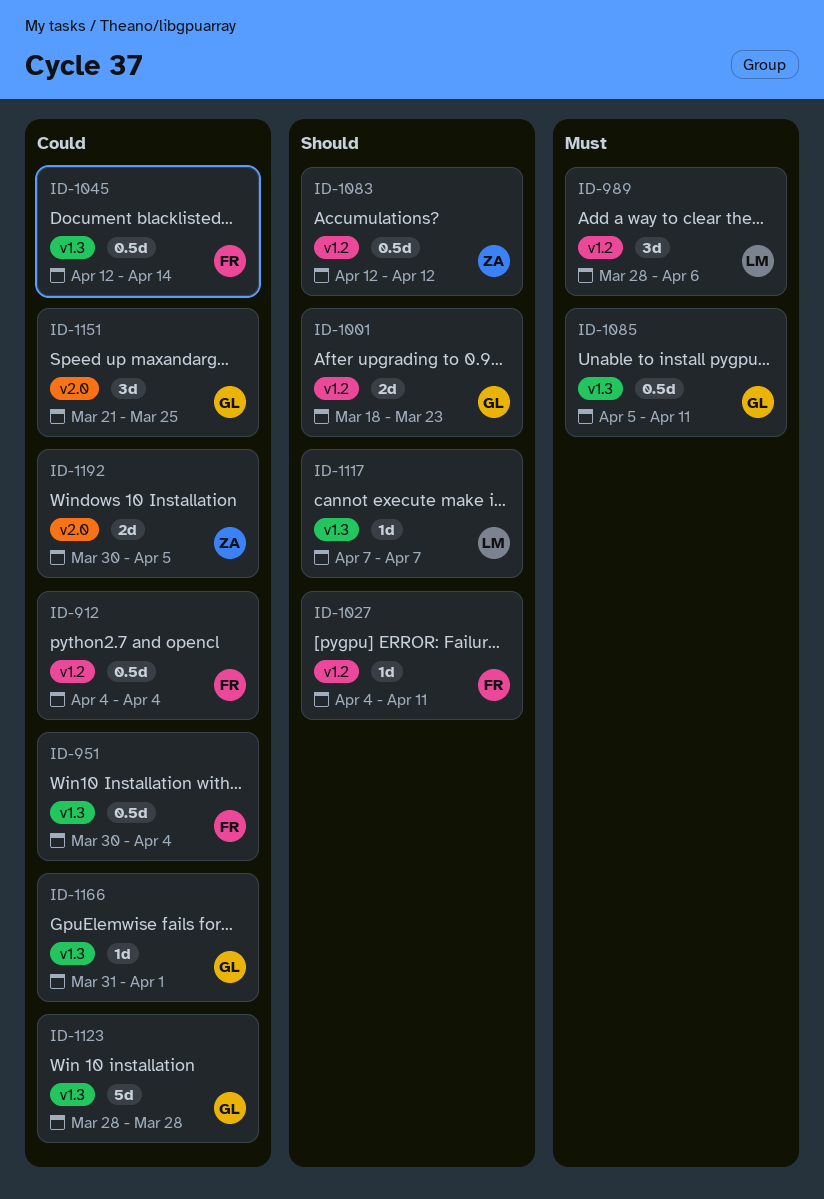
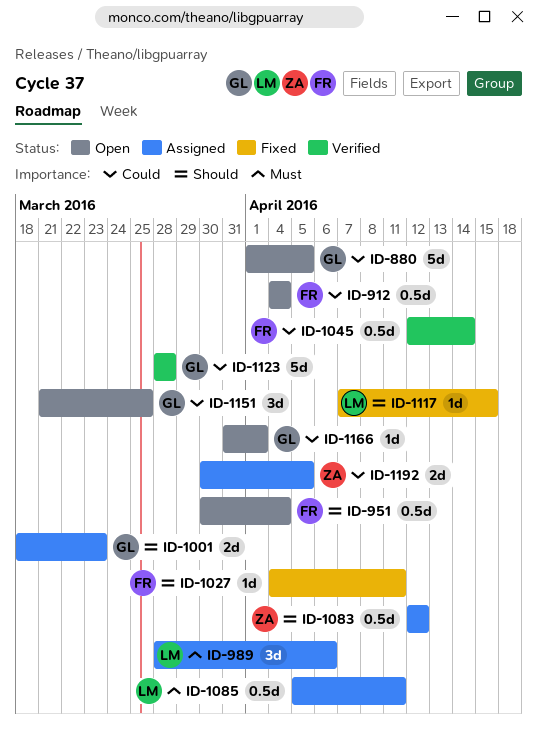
ID-880: none -> present
ID-951, priority: Could -> Should
ID-1085, owner: GL -> LM
ID-1117, due: Apr 7 -> Apr 15

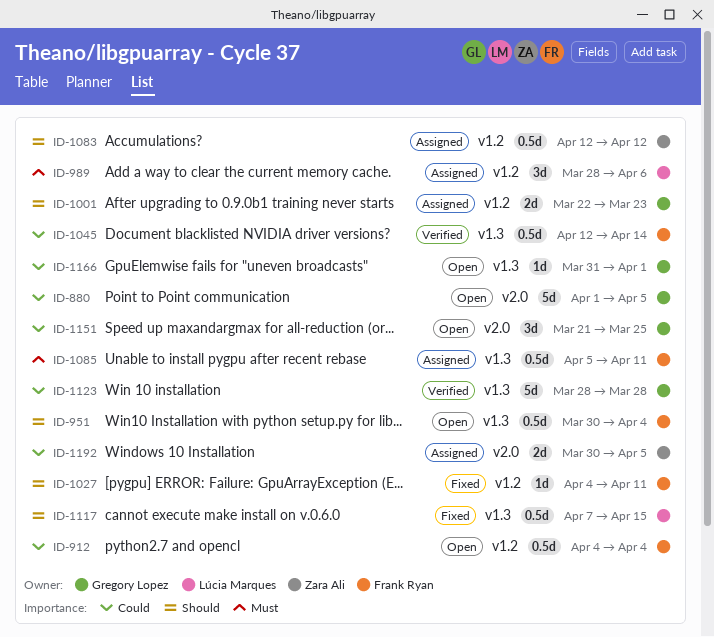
ID-1001, start: Mar 18 -> Mar 22
ID-1085, owner: Lúcia Marques -> Frank Ryan
ID-1117, estimate: 1d -> 0.5d

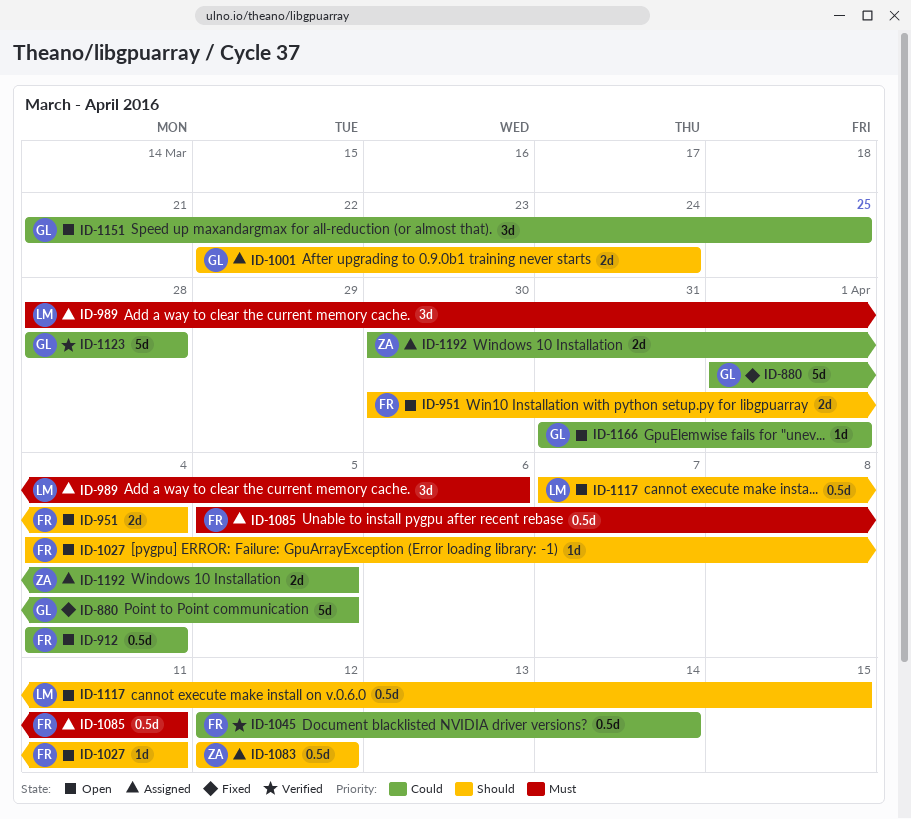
ID-880, status: Open -> Fixed
ID-951, estimate: 0.5d -> 2d
ID-1001, due: Mar 23 -> Mar 24
ID-1027, status: Fixed -> Open
ID-1117, status: Fixed -> Open

